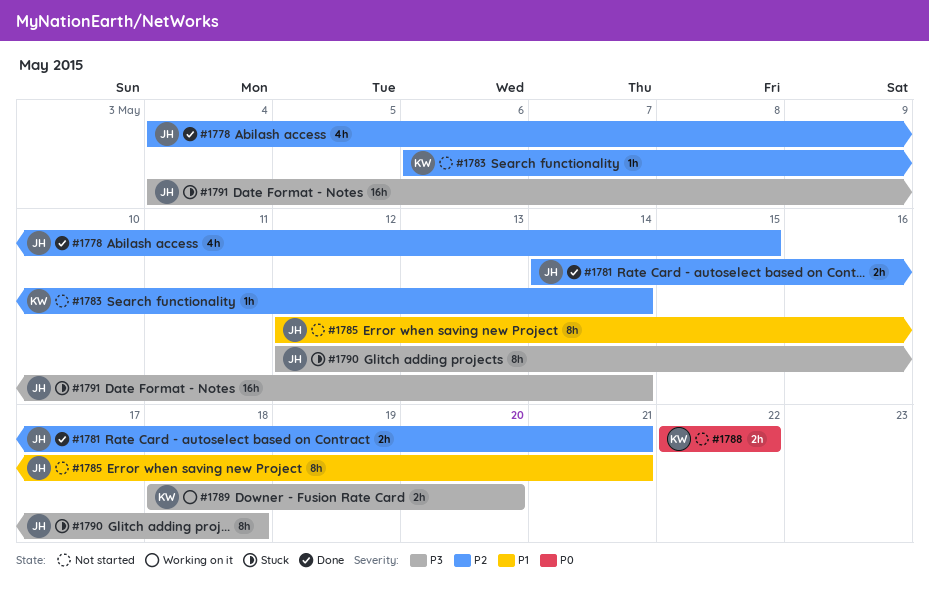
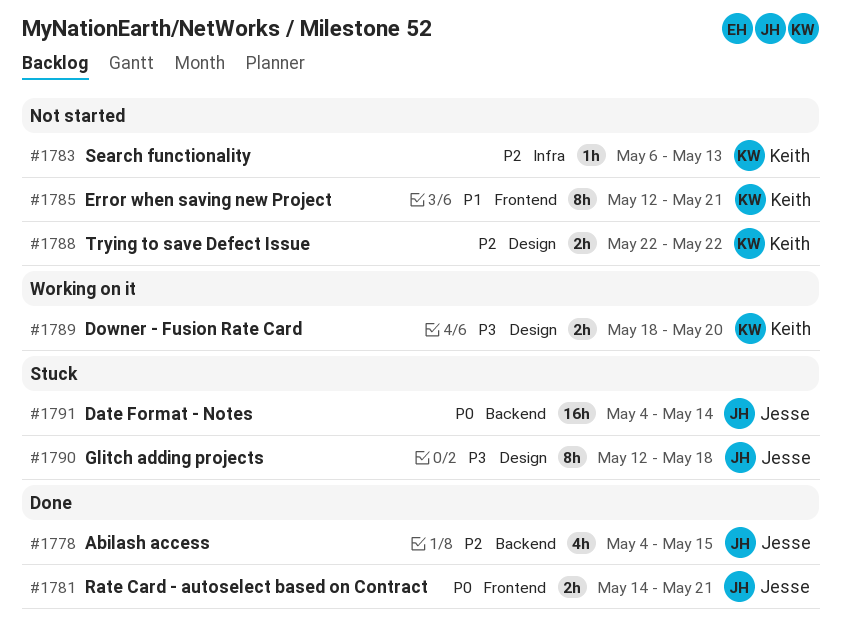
#1781, priority: P2 -> P0
#1783, due: May 14 -> May 13
#1785, owner: Jesse -> Keith
#1788, priority: P0 -> P2
#1791, priority: P3 -> P0

